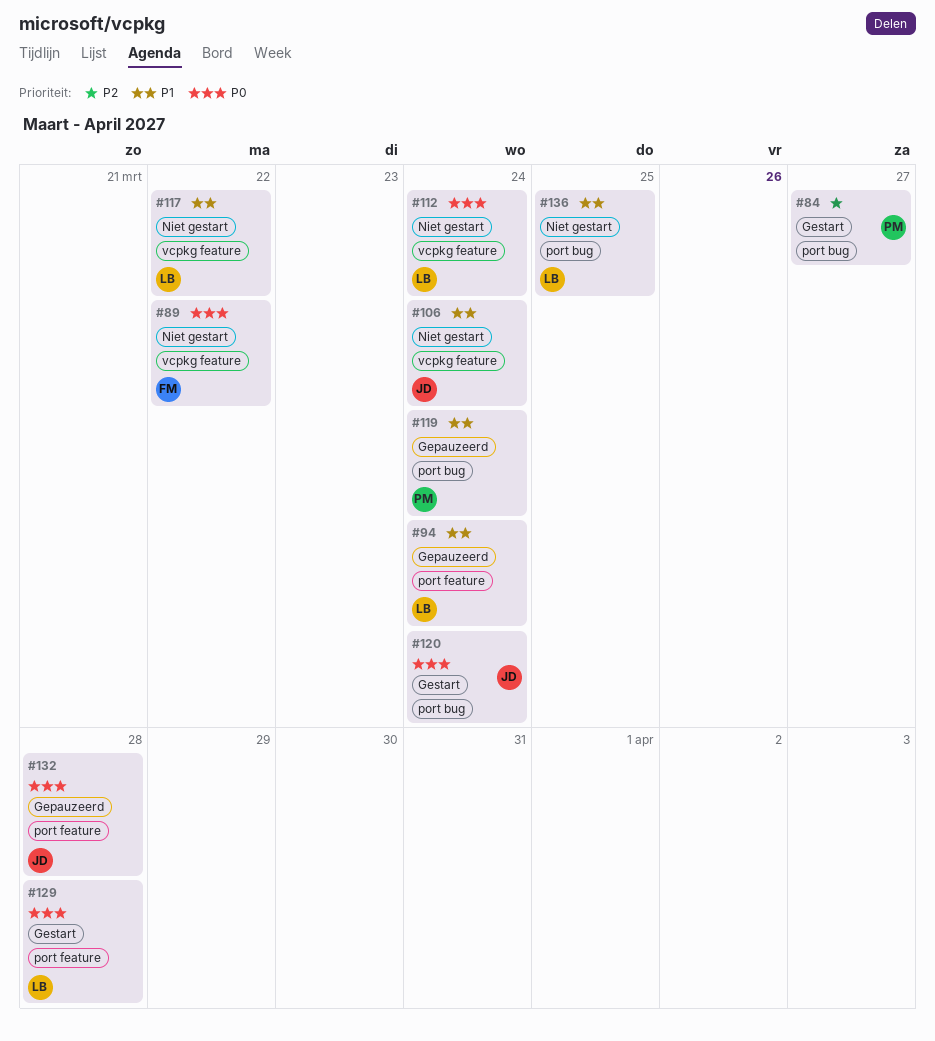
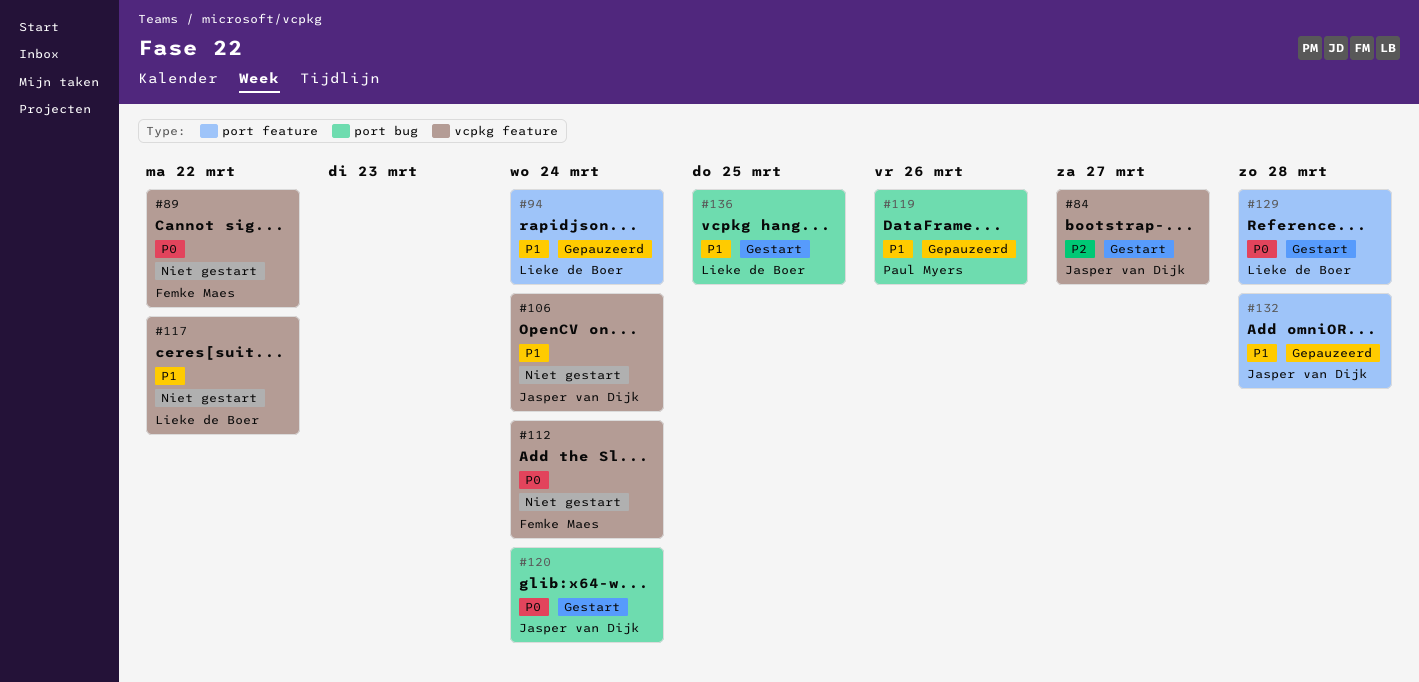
#84, owner: Paul Myers -> Jasper van Dijk
#84, label: port bug -> vcpkg feature
#112, owner: Lieke de Boer -> Femke Maes
#119, due: Mar 24 -> Mar 26
#132, priority: P0 -> P1
#136, status: Niet gestart -> Gestart

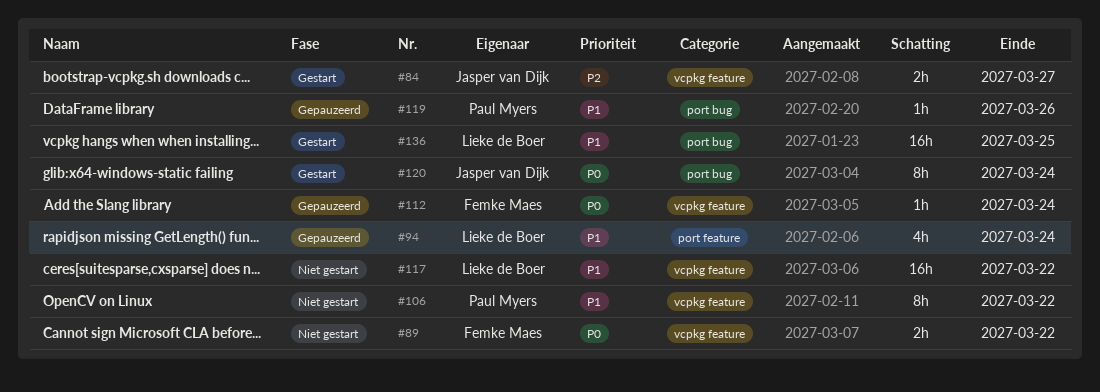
#106, owner: Jasper van Dijk -> Paul Myers
#106, due: Mar 24 -> Mar 22
#112, status: Niet gestart -> Gepauzeerd
#129: present -> none
#132: present -> none

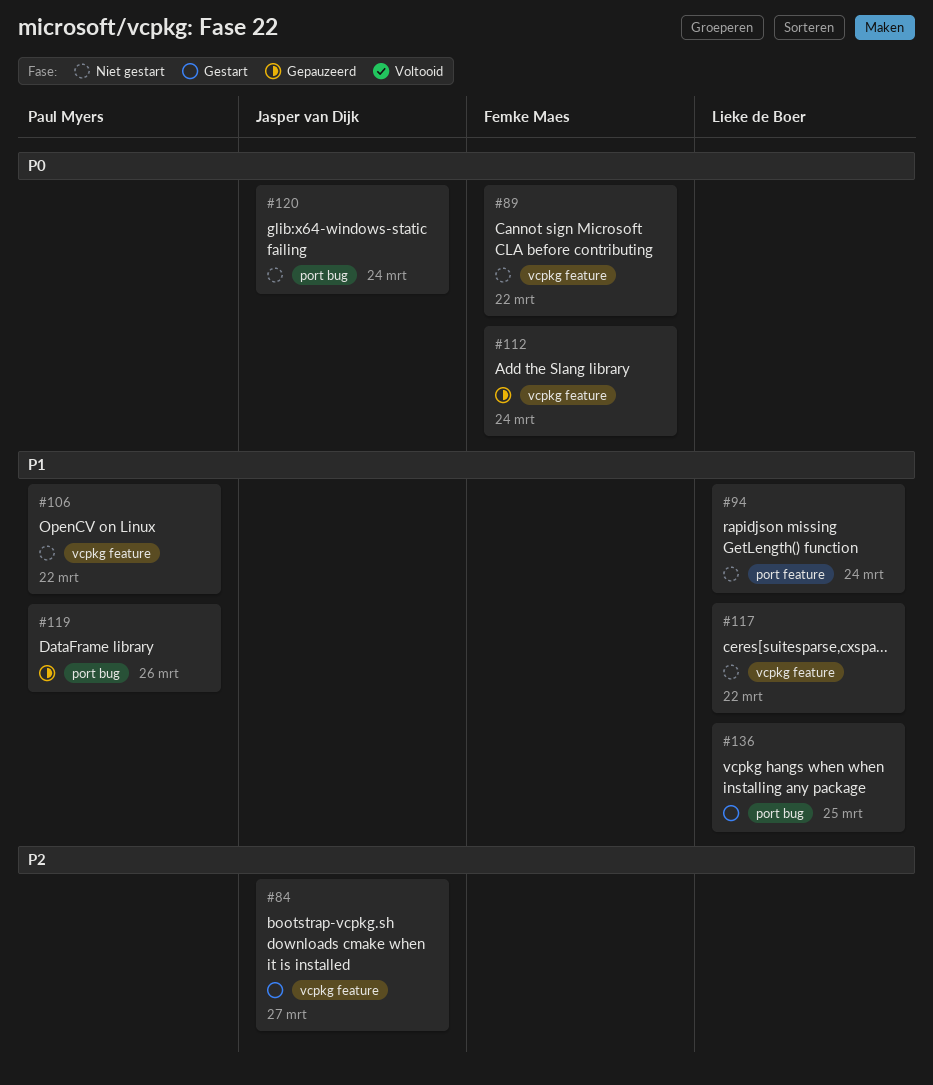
#94, status: Gepauzeerd -> Niet gestart
#120, status: Gestart -> Niet gestart

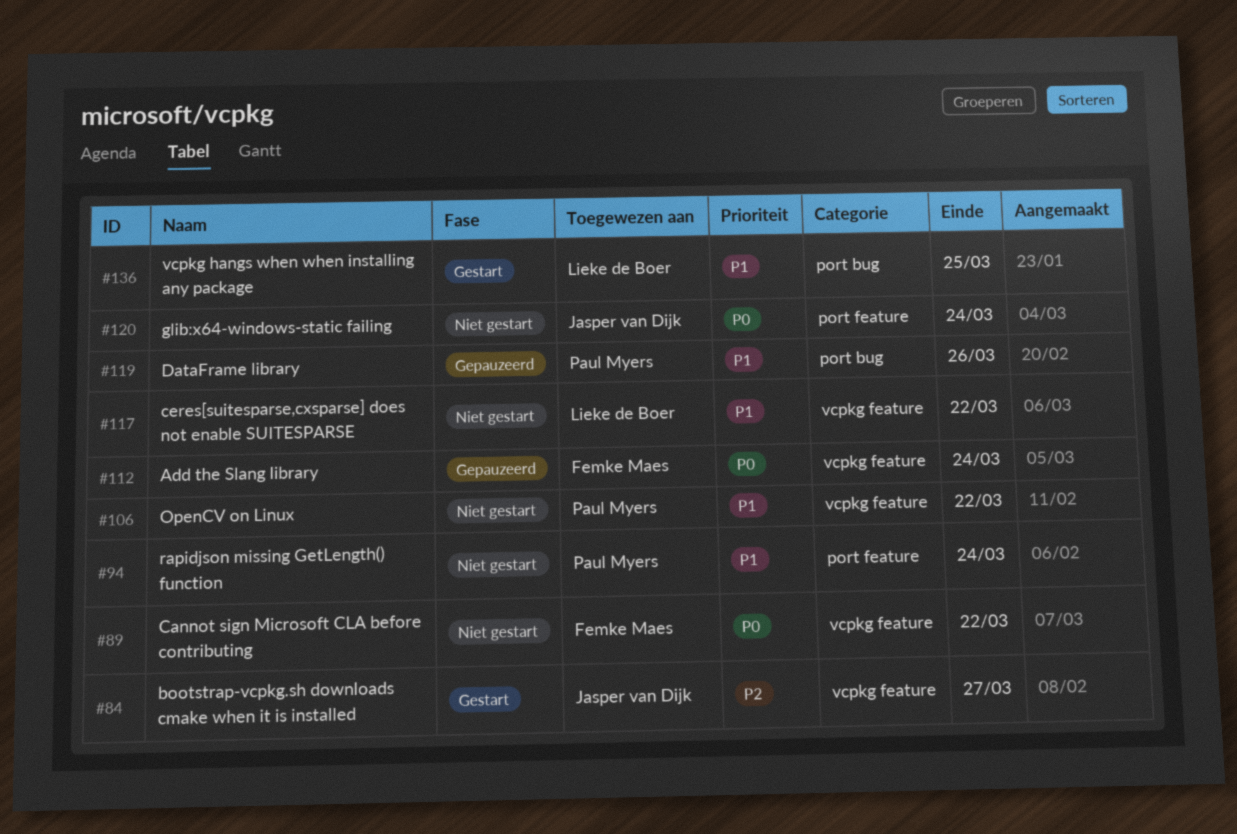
#94, owner: Lieke de Boer -> Paul Myers
#120, label: port bug -> port feature

